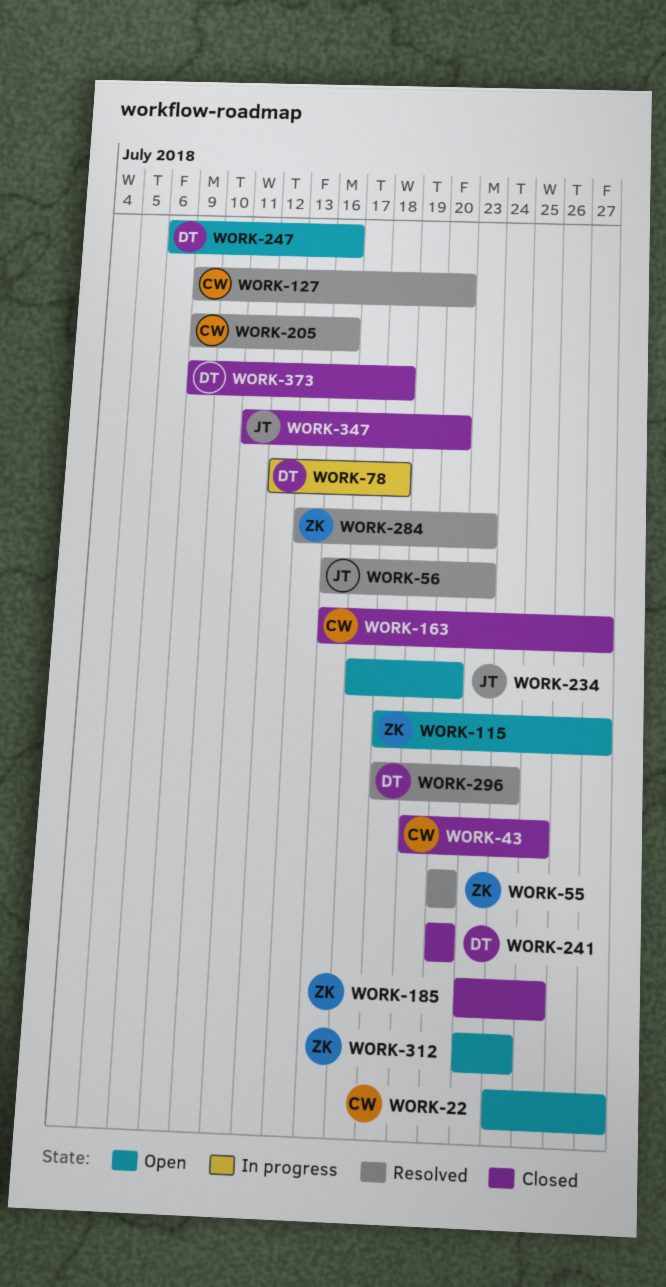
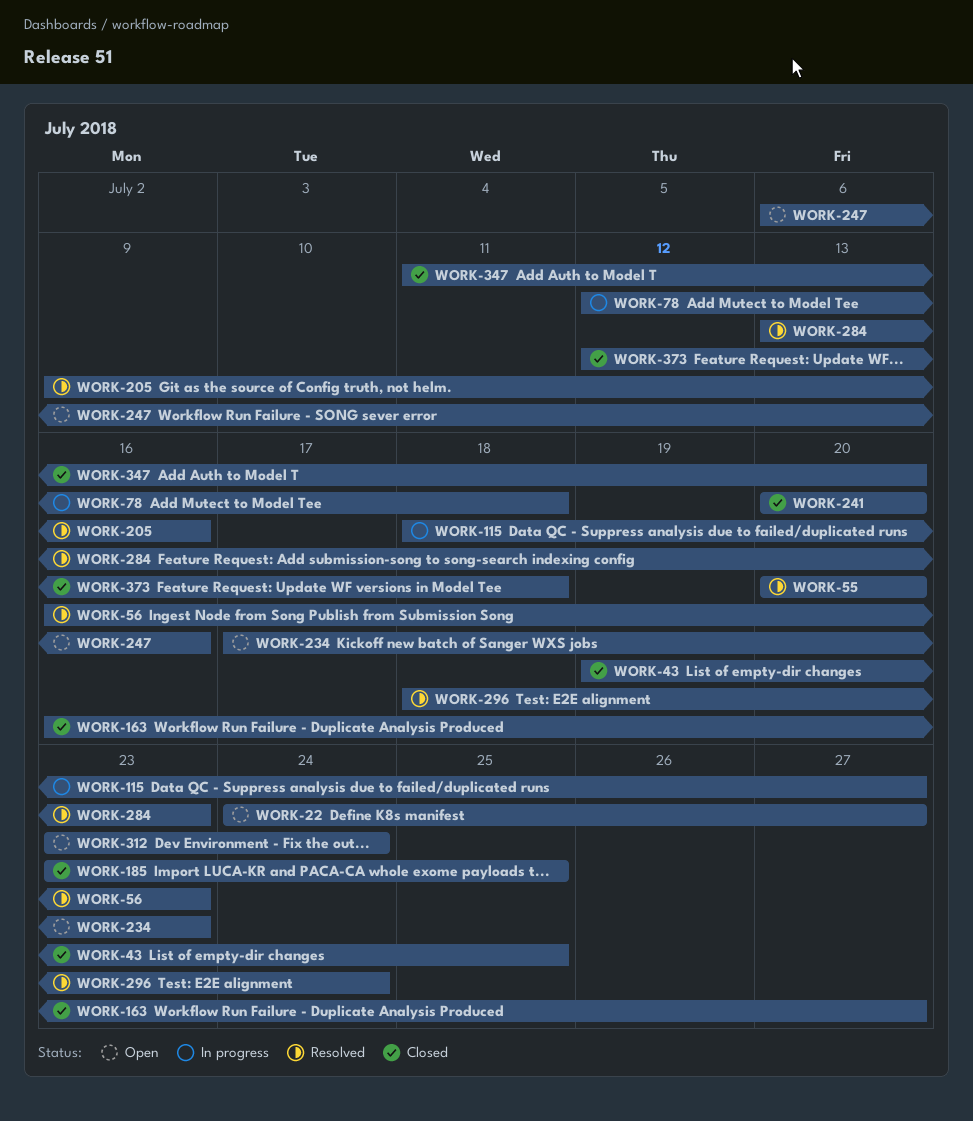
WORK-115, status: Open -> In progress
WORK-127: present -> none
WORK-234, due: Jul 20 -> Jul 23
WORK-373, start: Jul 9 -> Jul 12

